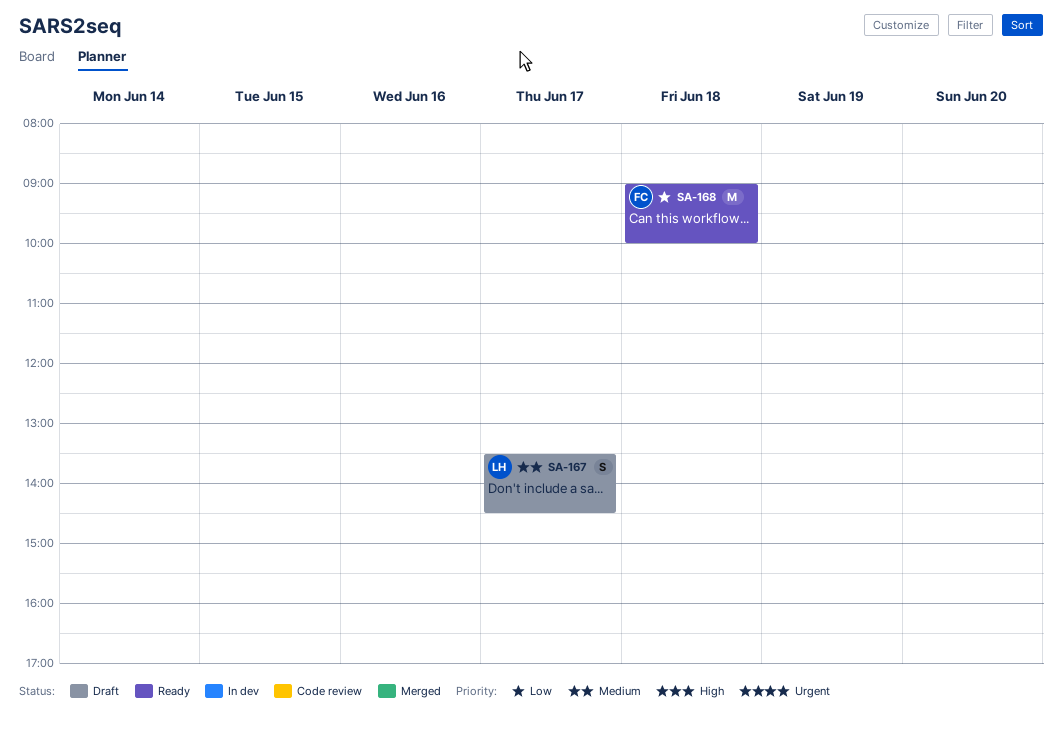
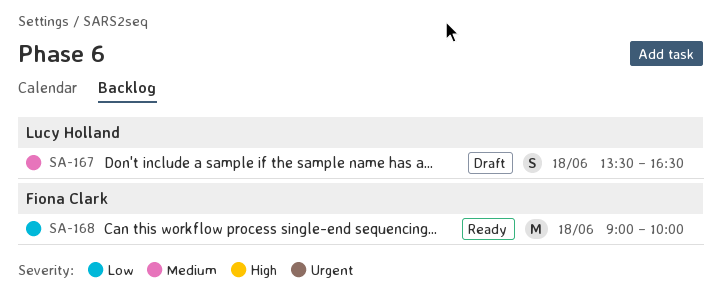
SA-167, day: Jun 17 -> Jun 18
SA-167, ends: 14:30 -> 16:30

